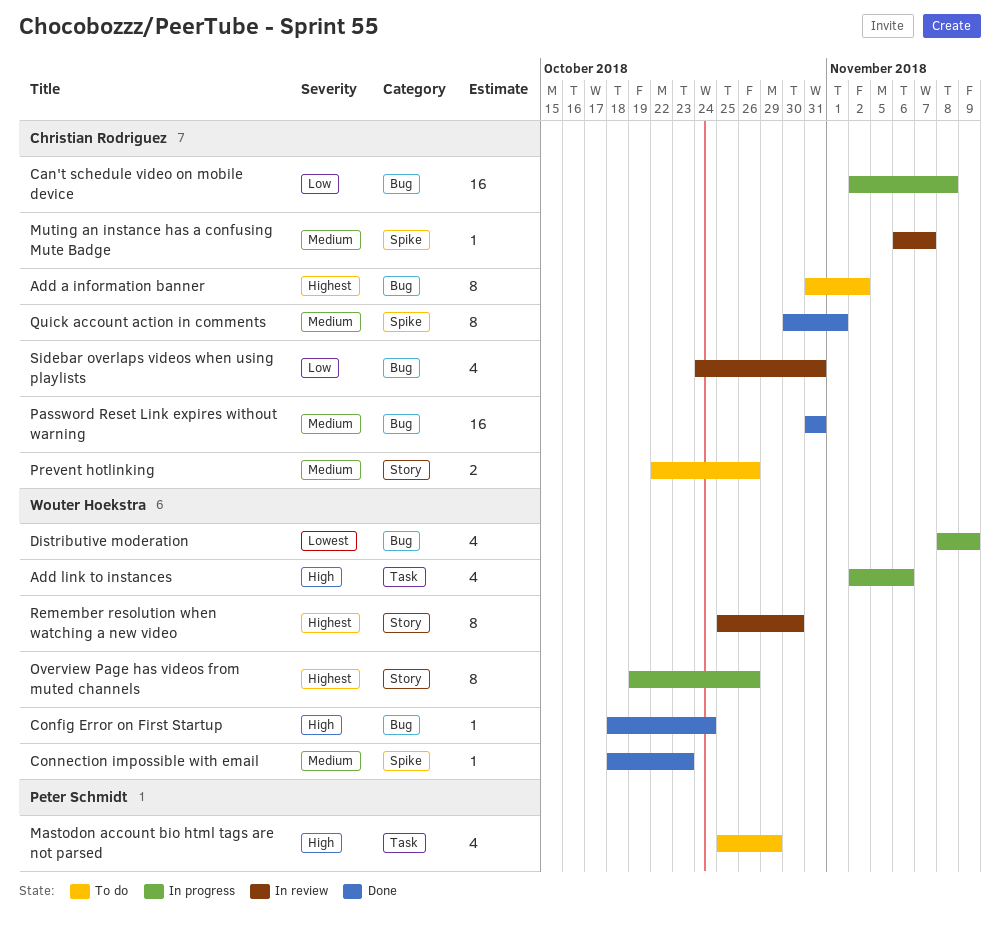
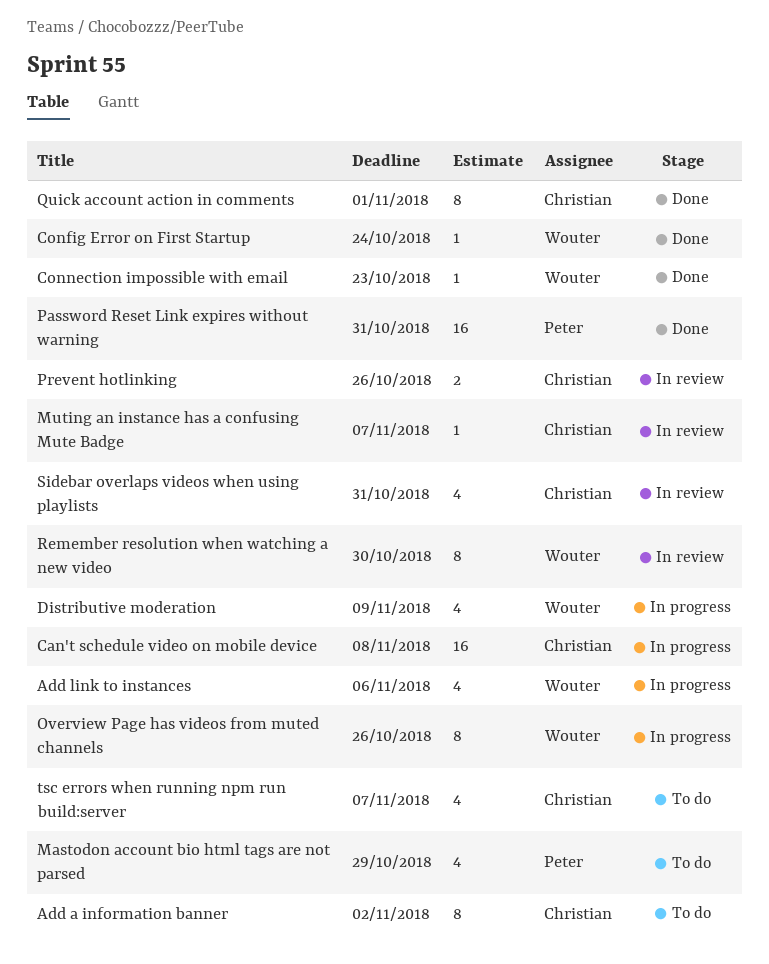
Password Reset Link expires without warning, owner: Christian Rodriguez -> Peter Schmidt
Prevent hotlinking, status: To do -> In review
tsc errors when running npm run build:server: none -> present

